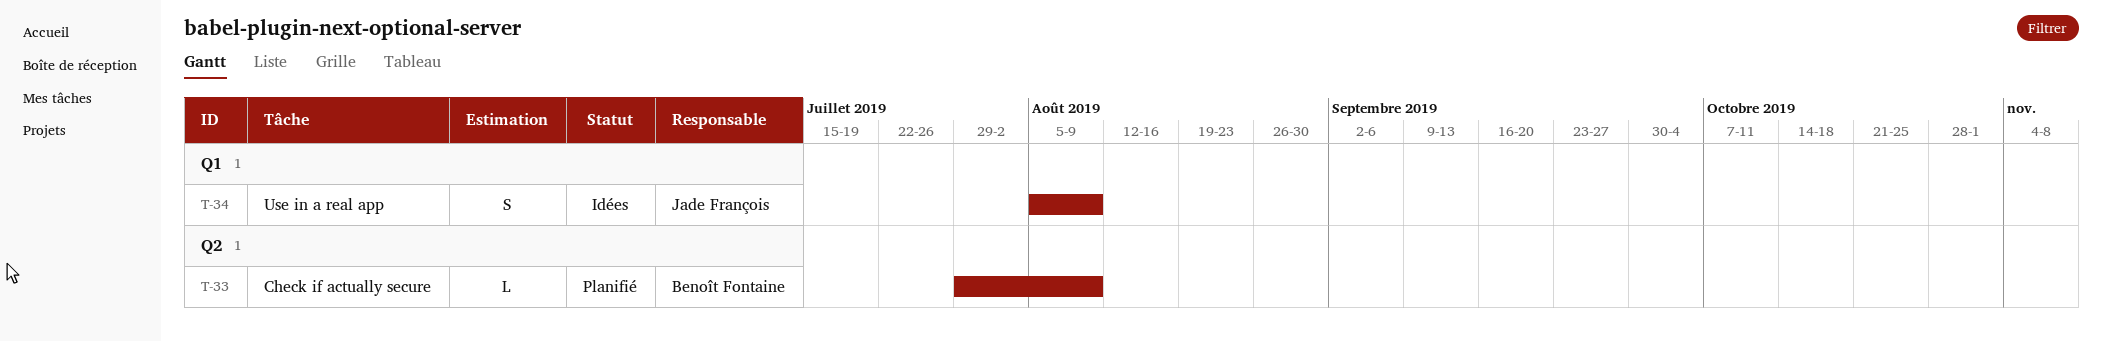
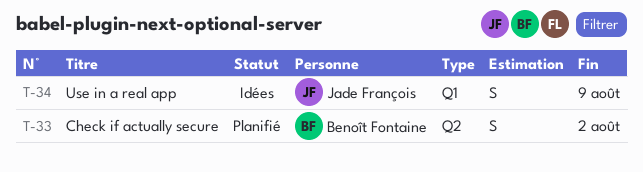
T-33, estimate: L -> S
T-33, due: Aug 9 -> Aug 2

